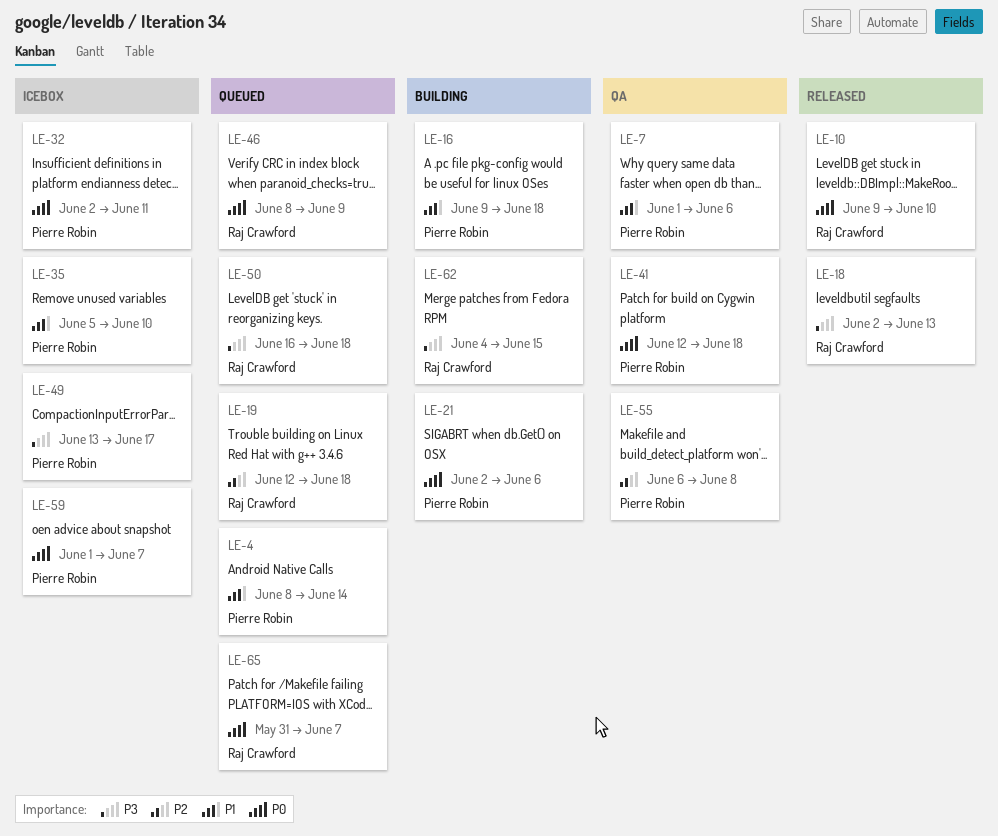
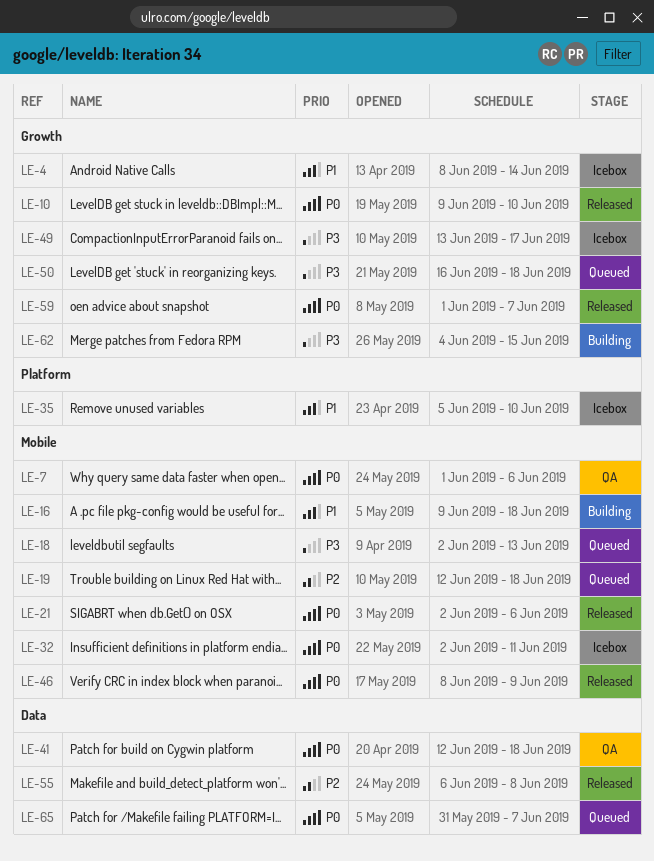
LE-4, status: Queued -> Icebox
LE-7, priority: P1 -> P0
LE-18, status: Released -> Queued
LE-21, status: Building -> Released
LE-46, status: Queued -> Released
LE-55, status: QA -> Released
LE-59, status: Icebox -> Released

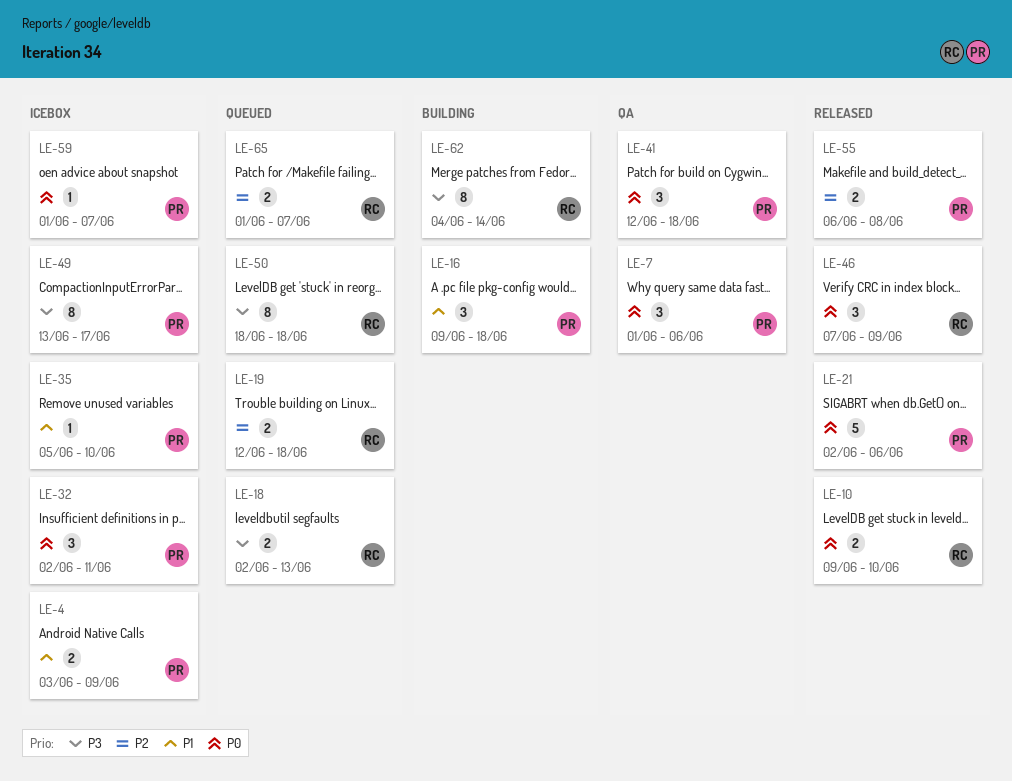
LE-4, start: Jun 8 -> Jun 3
LE-4, due: Jun 14 -> Jun 9
LE-46, start: Jun 8 -> Jun 7
LE-50, start: Jun 16 -> Jun 18
LE-59, status: Released -> Icebox
LE-62, due: Jun 15 -> Jun 14
LE-65, priority: P0 -> P2
LE-65, start: May 31 -> Jun 1

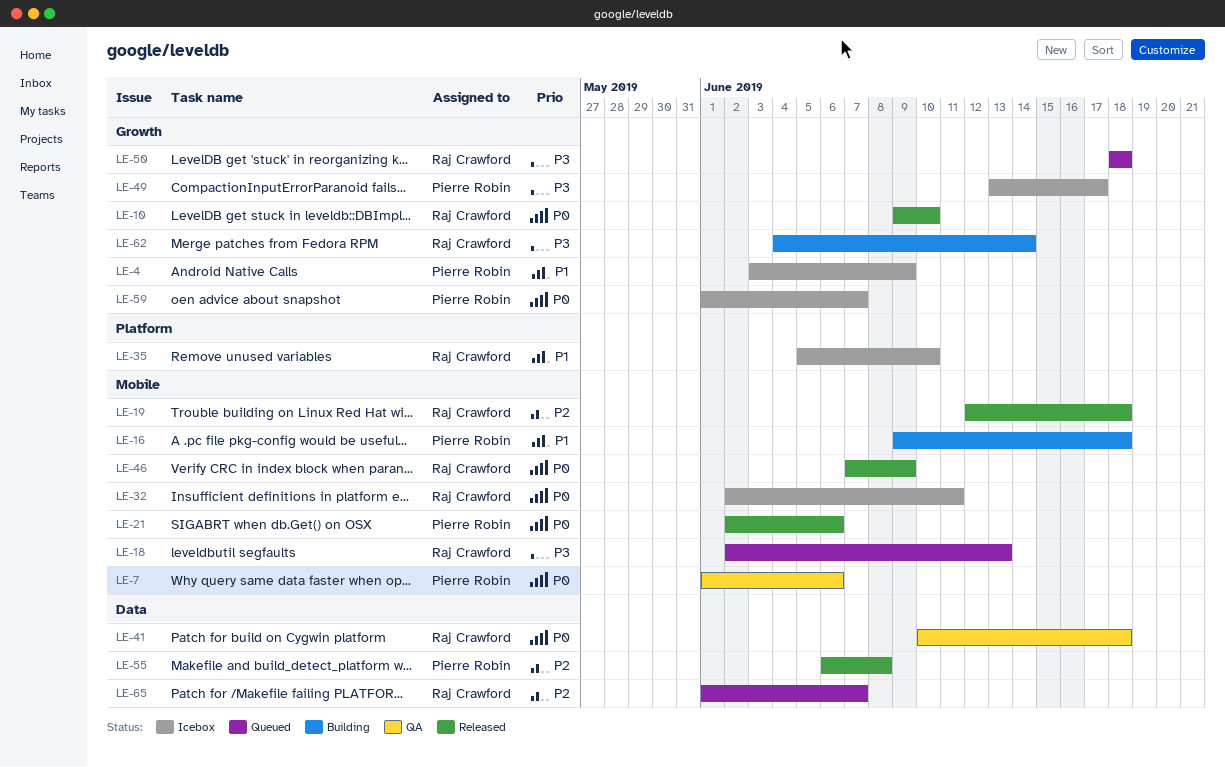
LE-19, status: Queued -> Released
LE-32, owner: Pierre Robin -> Raj Crawford
LE-35, owner: Pierre Robin -> Raj Crawford
LE-41, owner: Pierre Robin -> Raj Crawford
LE-41, start: Jun 12 -> Jun 10

